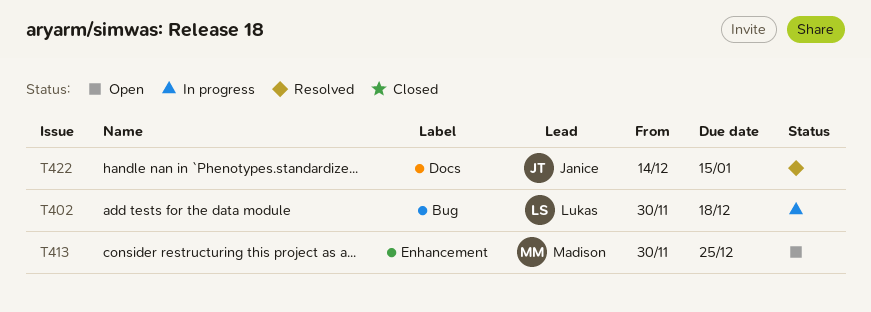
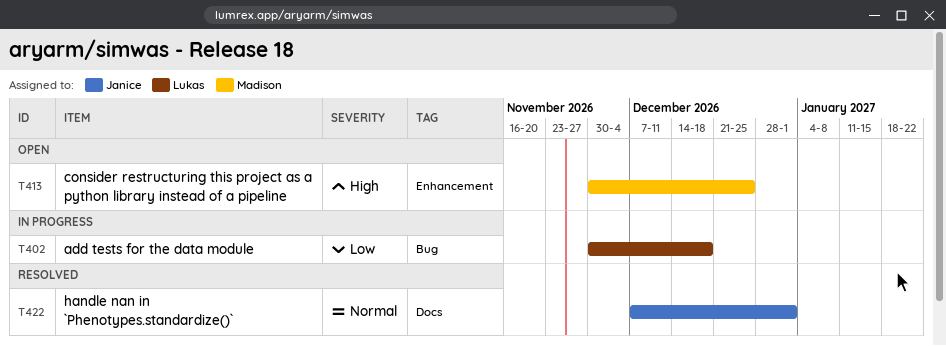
T422, start: Dec 14 -> Dec 7
T422, due: Jan 15 -> Jan 1

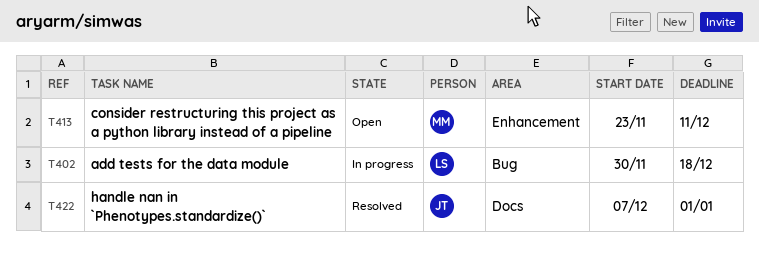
T413, start: Nov 30 -> Nov 23
T413, due: Dec 25 -> Dec 11

